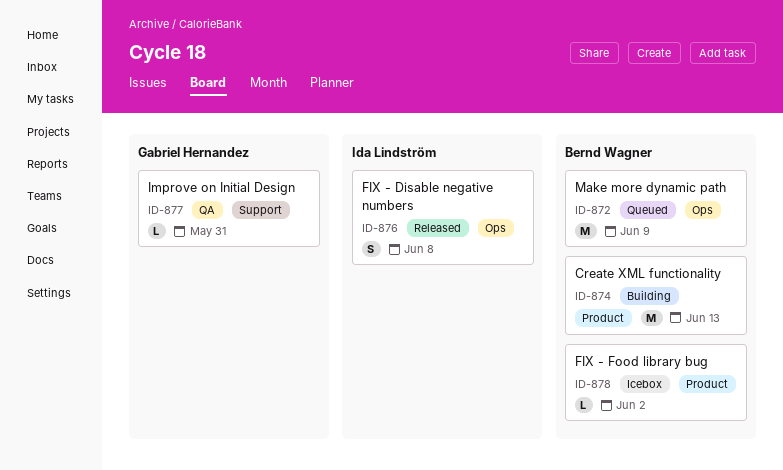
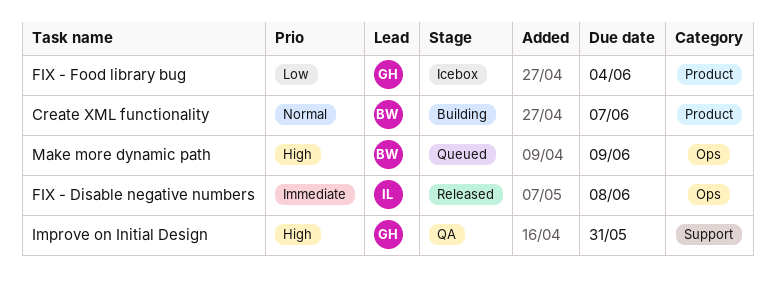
Create XML functionality, due: Jun 13 -> Jun 7
FIX - Food library bug, owner: Bernd Wagner -> Gabriel Hernandez
FIX - Food library bug, due: Jun 2 -> Jun 4

